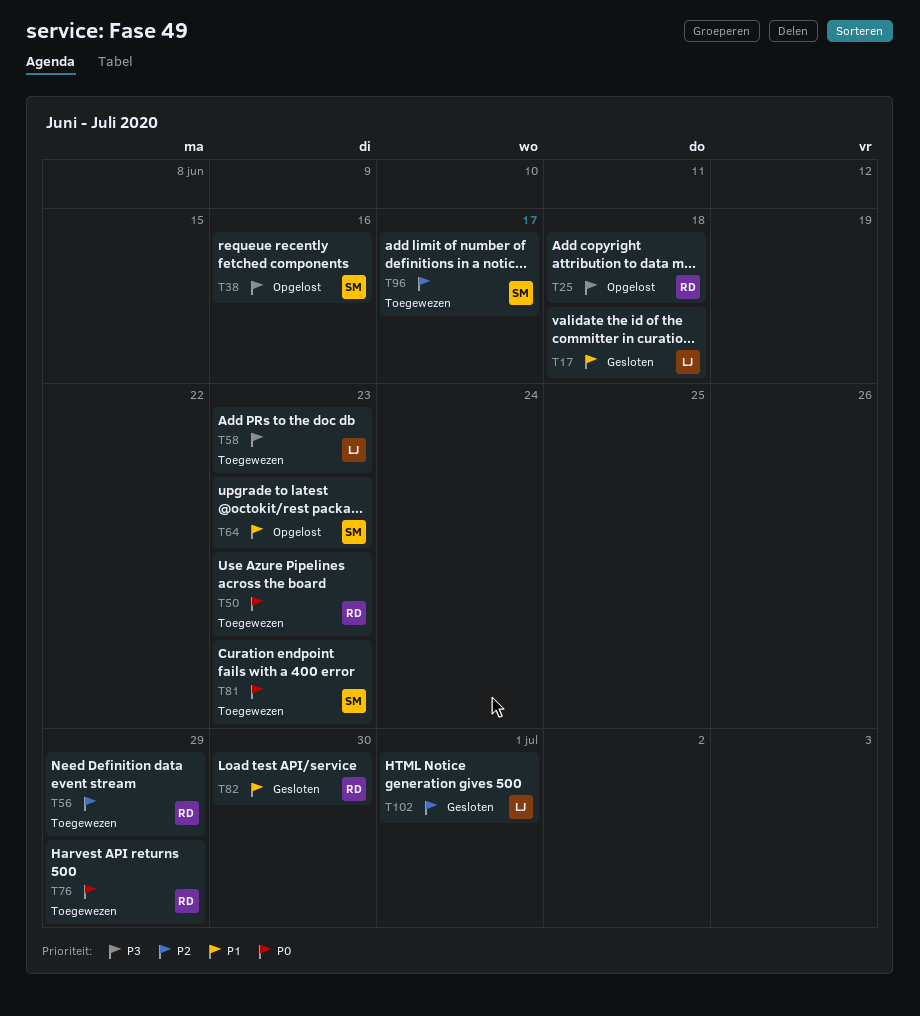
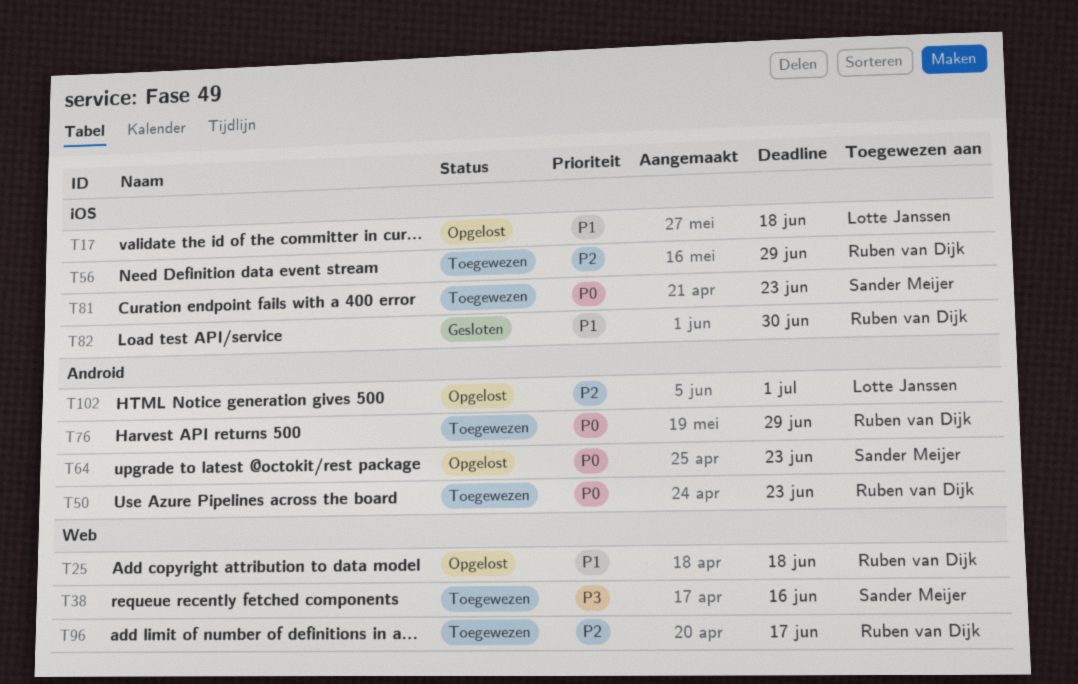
T17, status: Gesloten -> Opgelost
T25, priority: P3 -> P1
T38, status: Opgelost -> Toegewezen
T58: present -> none
T64, priority: P1 -> P0
T96, owner: Sander Meijer -> Ruben van Dijk
T102, status: Gesloten -> Opgelost

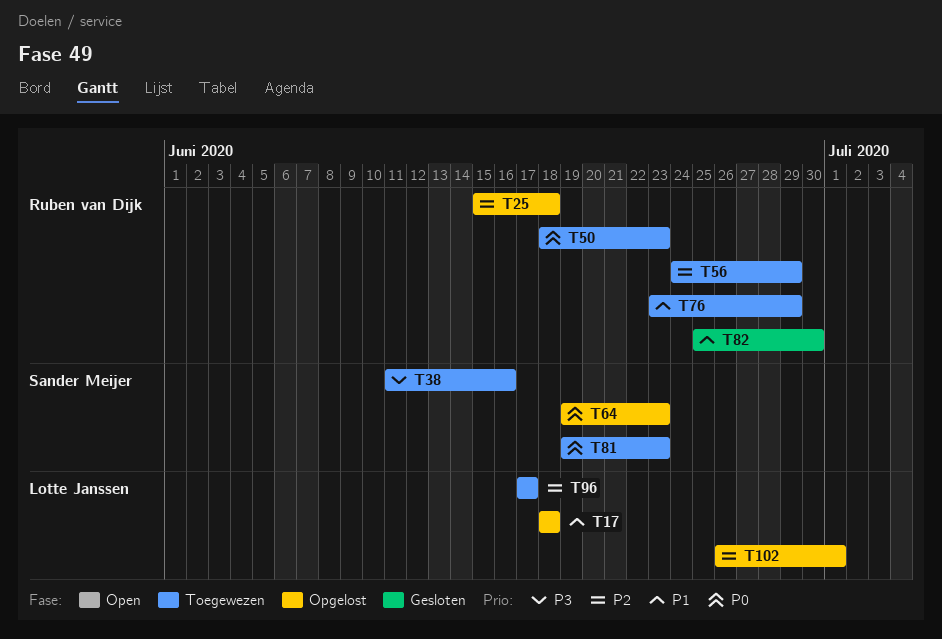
T25, priority: P1 -> P2
T76, priority: P0 -> P1
T96, owner: Ruben van Dijk -> Lotte Janssen

